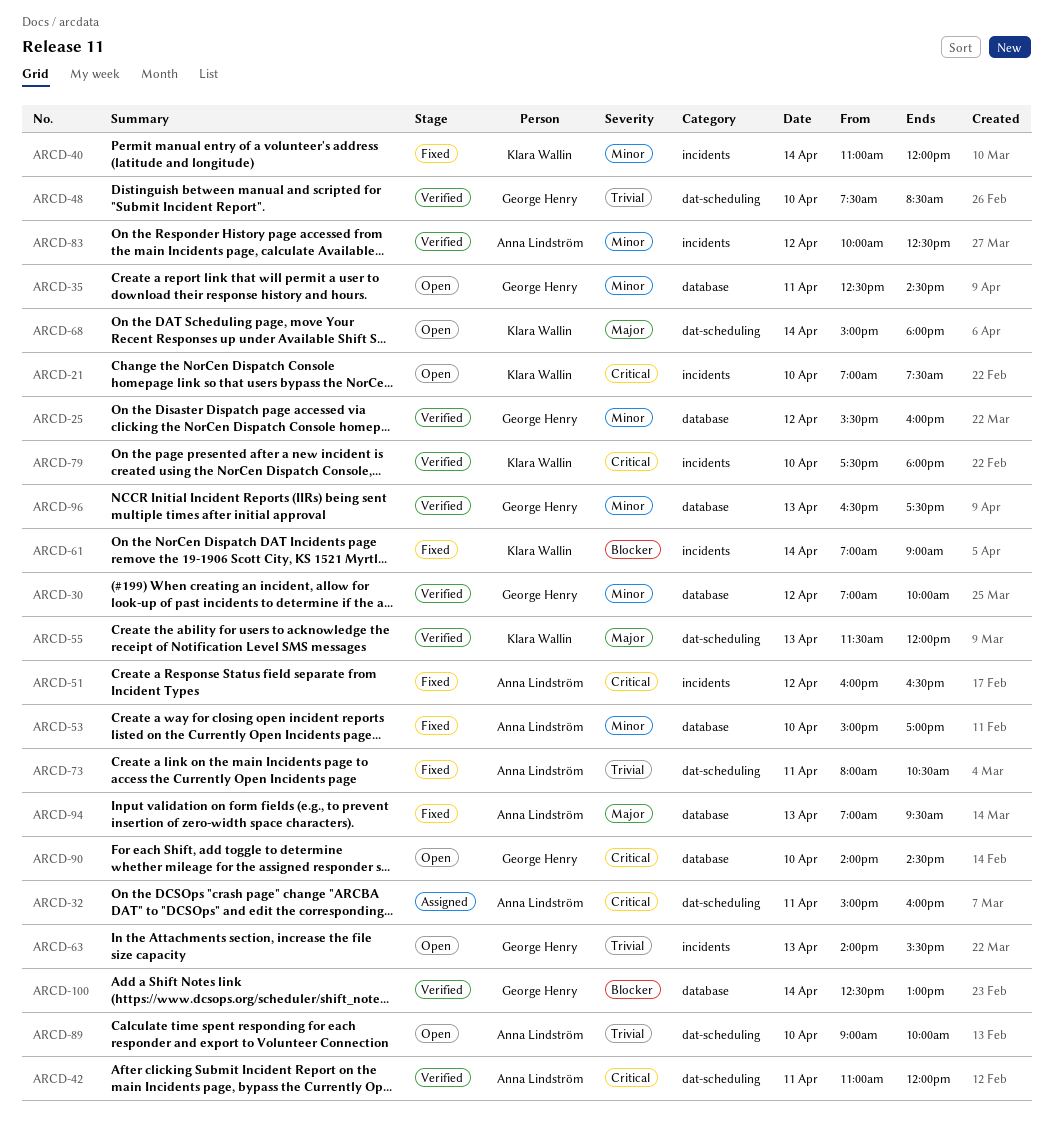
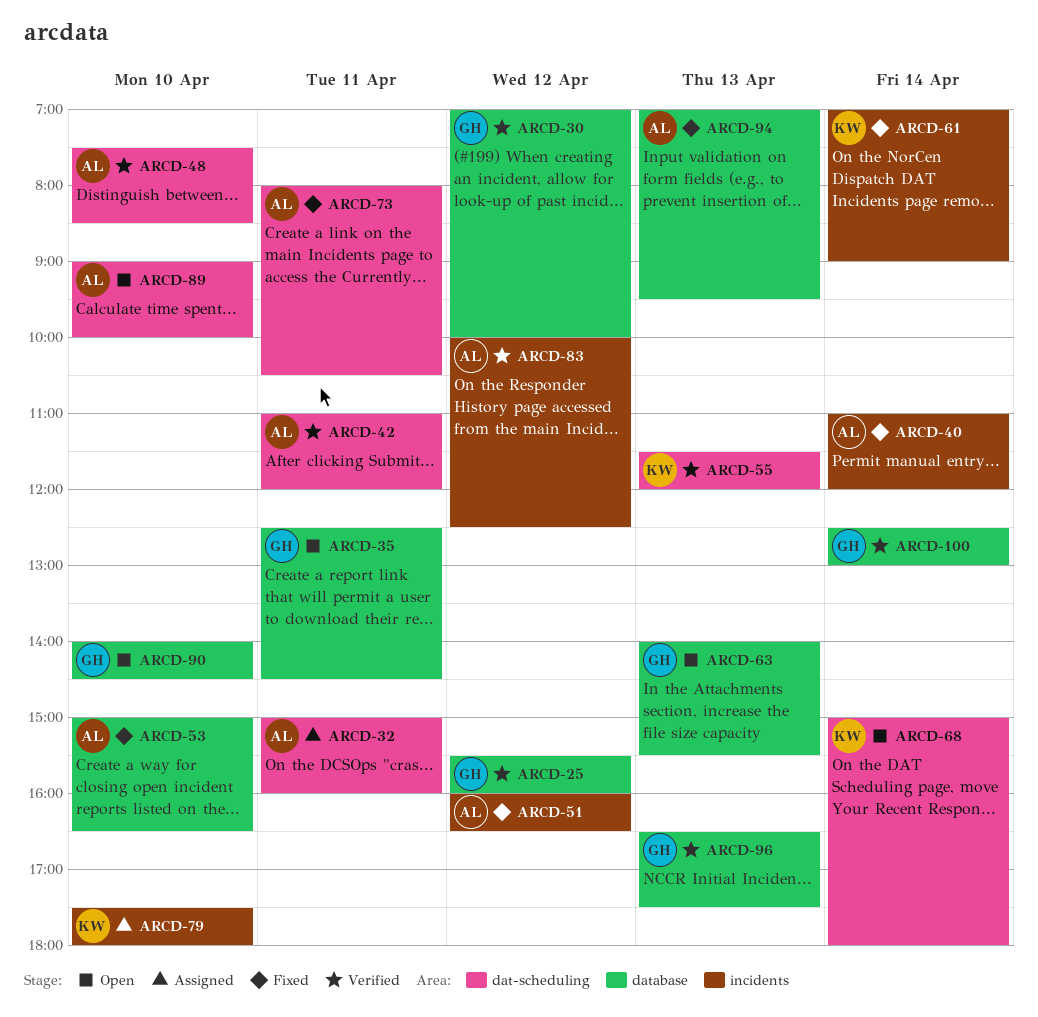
ARCD-21: present -> none
ARCD-40, owner: Klara Wallin -> Anna Lindström
ARCD-48, owner: George Henry -> Anna Lindström
ARCD-53, ends: 17:00 -> 16:30
ARCD-63, label: incidents -> database
ARCD-79, status: Verified -> Assigned

